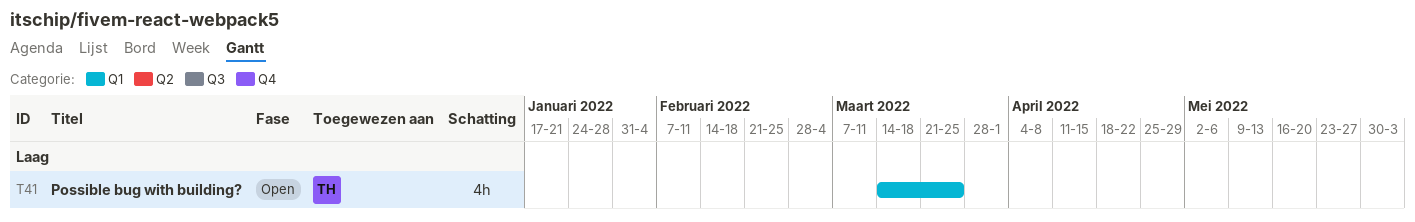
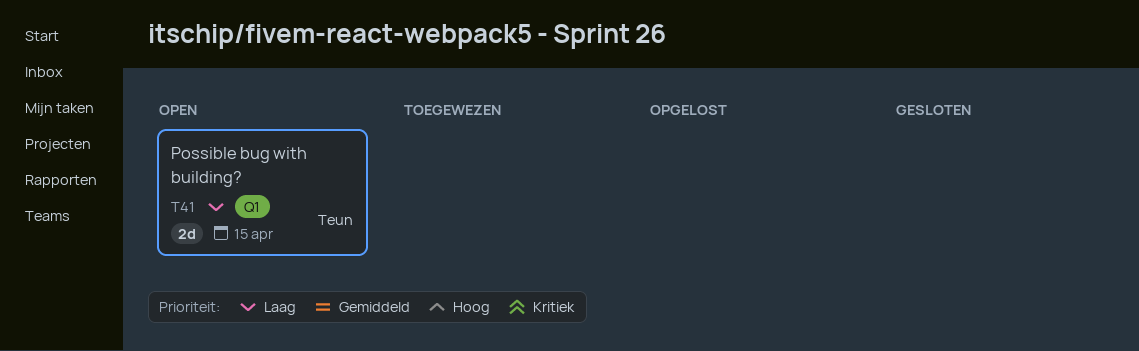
T41, estimate: 4h -> 2d
T41, due: Mar 25 -> Apr 15

